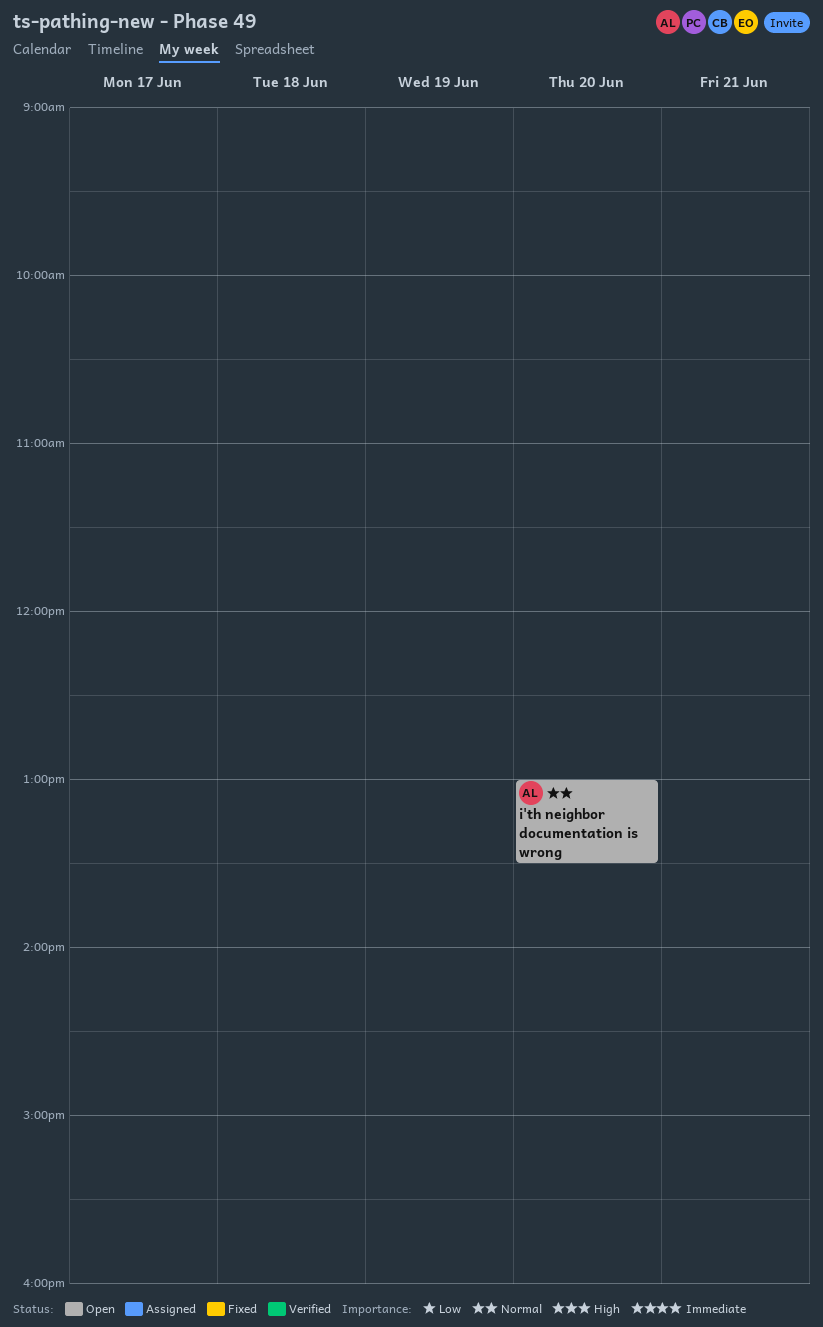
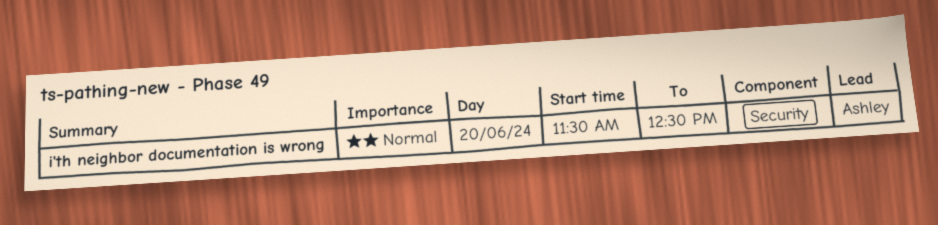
i'th neighbor documentation is wrong, begins: 13:00 -> 11:30
i'th neighbor documentation is wrong, ends: 13:30 -> 12:30

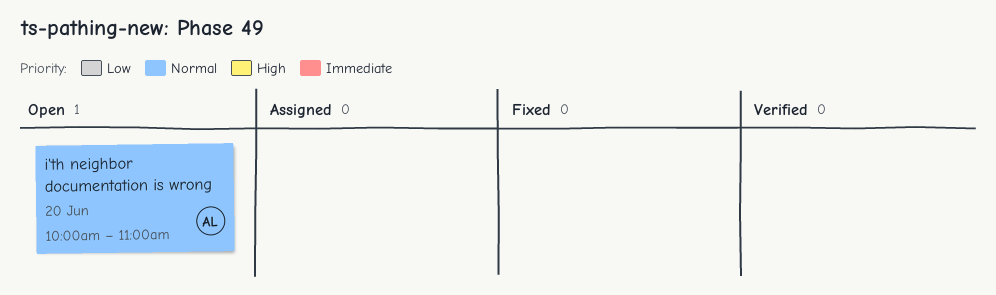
i'th neighbor documentation is wrong, begins: 11:30 -> 10:00
i'th neighbor documentation is wrong, ends: 12:30 -> 11:00

